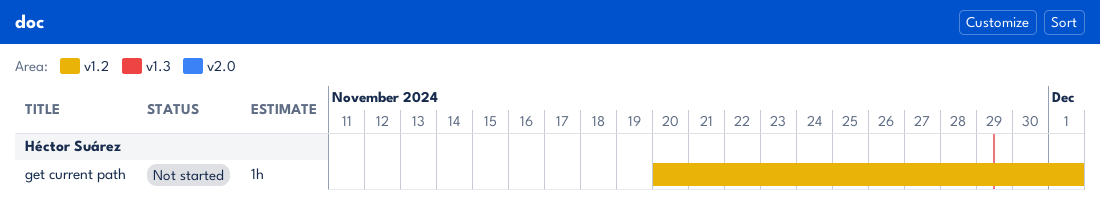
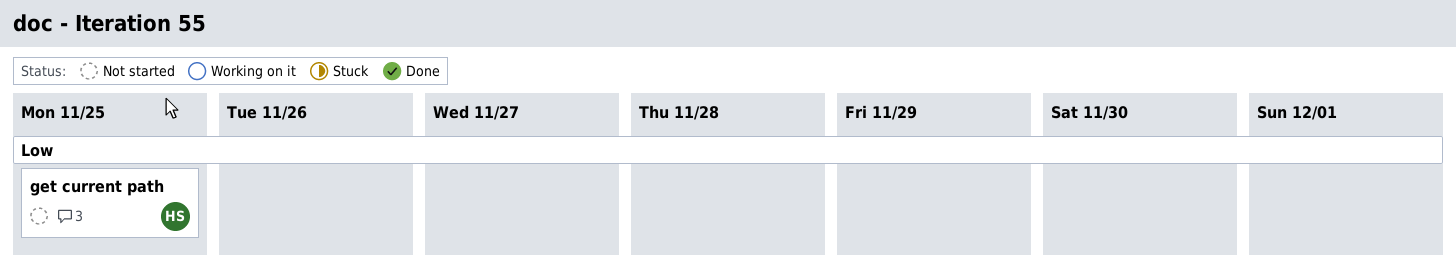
get current path, due: Dec 1 -> Nov 25

